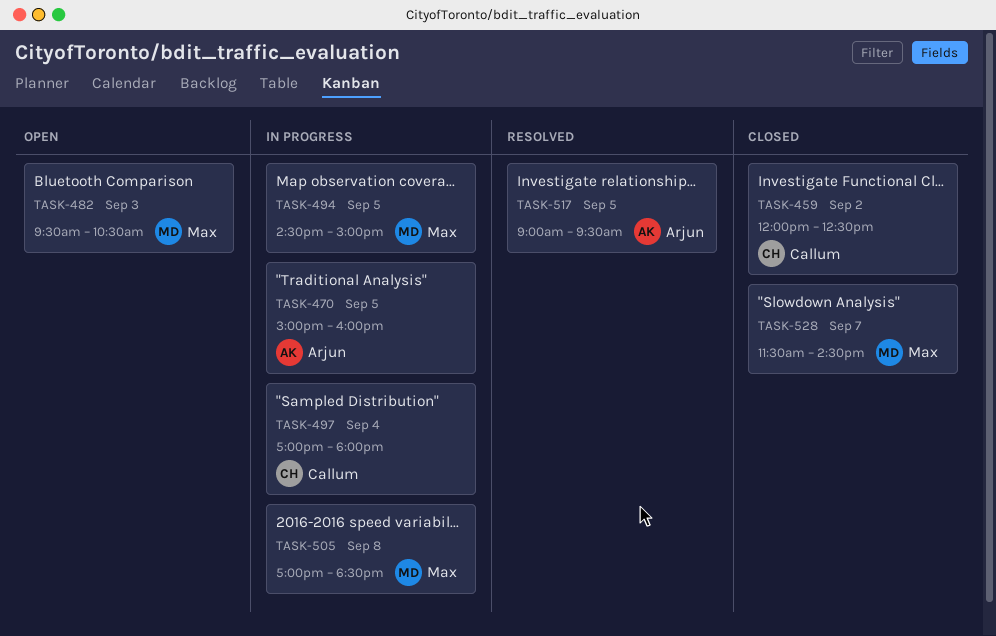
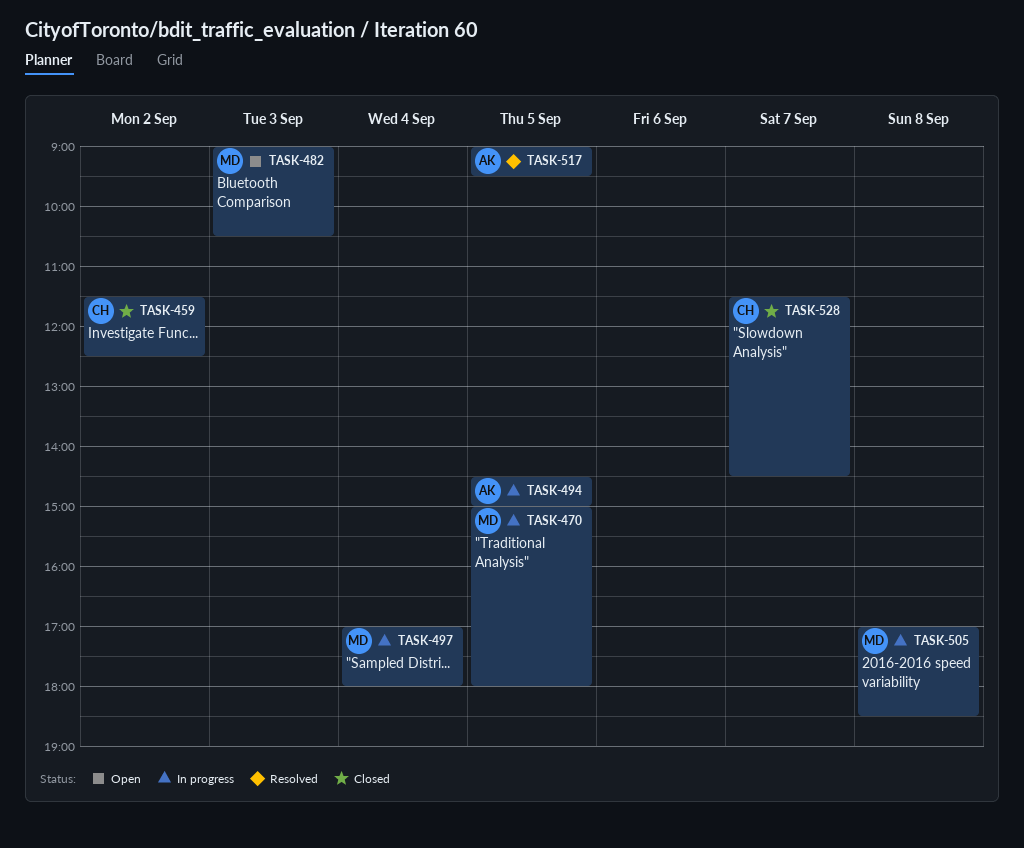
TASK-459, begins: 12:00 -> 11:30
TASK-470, owner: Arjun -> Max
TASK-470, ends: 16:00 -> 18:00
TASK-482, begins: 09:30 -> 09:00
TASK-494, owner: Max -> Arjun
TASK-497, owner: Callum -> Max
TASK-528, owner: Max -> Callum

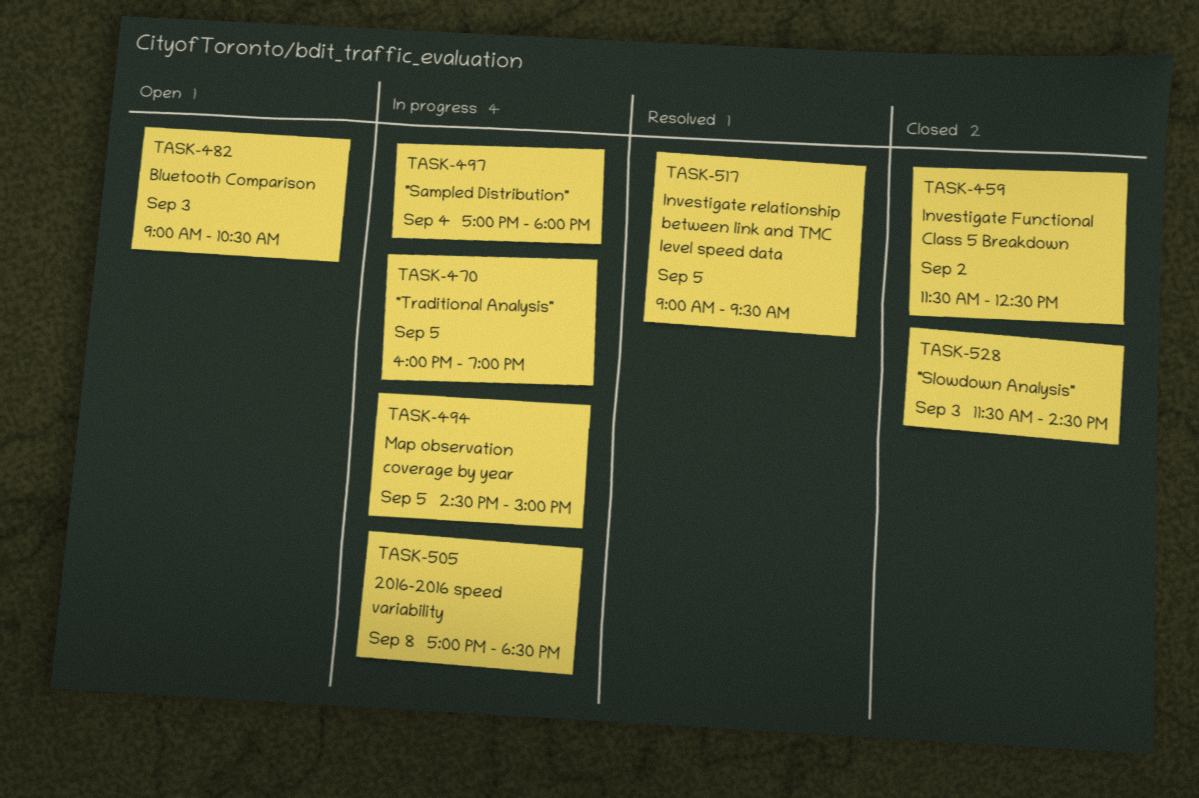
TASK-470, begins: 15:00 -> 16:00
TASK-470, ends: 18:00 -> 19:00
TASK-528, day: Sep 7 -> Sep 3

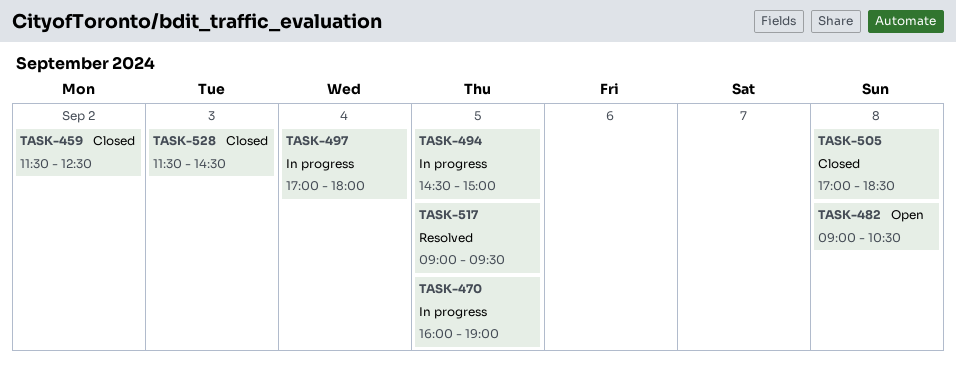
TASK-482, day: Sep 3 -> Sep 8
TASK-505, status: In progress -> Closed

